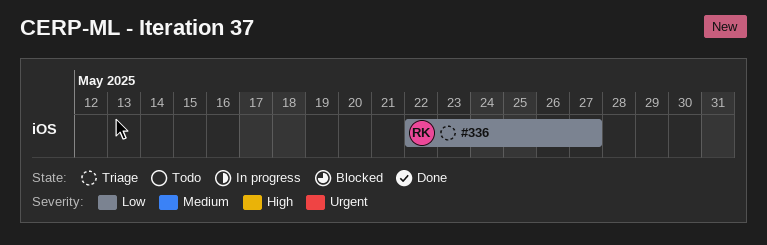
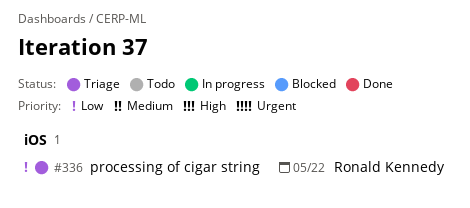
#336, due: May 27 -> May 22

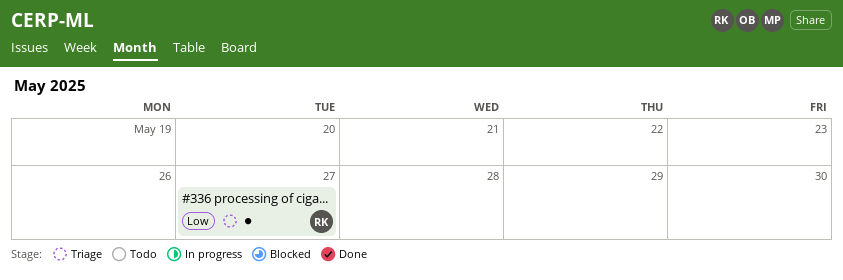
#336, due: May 22 -> May 27

